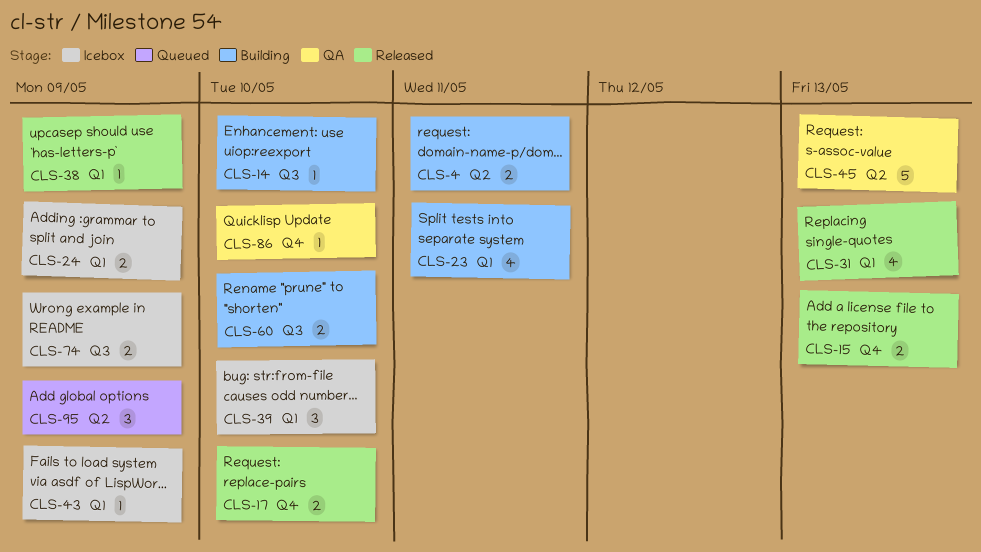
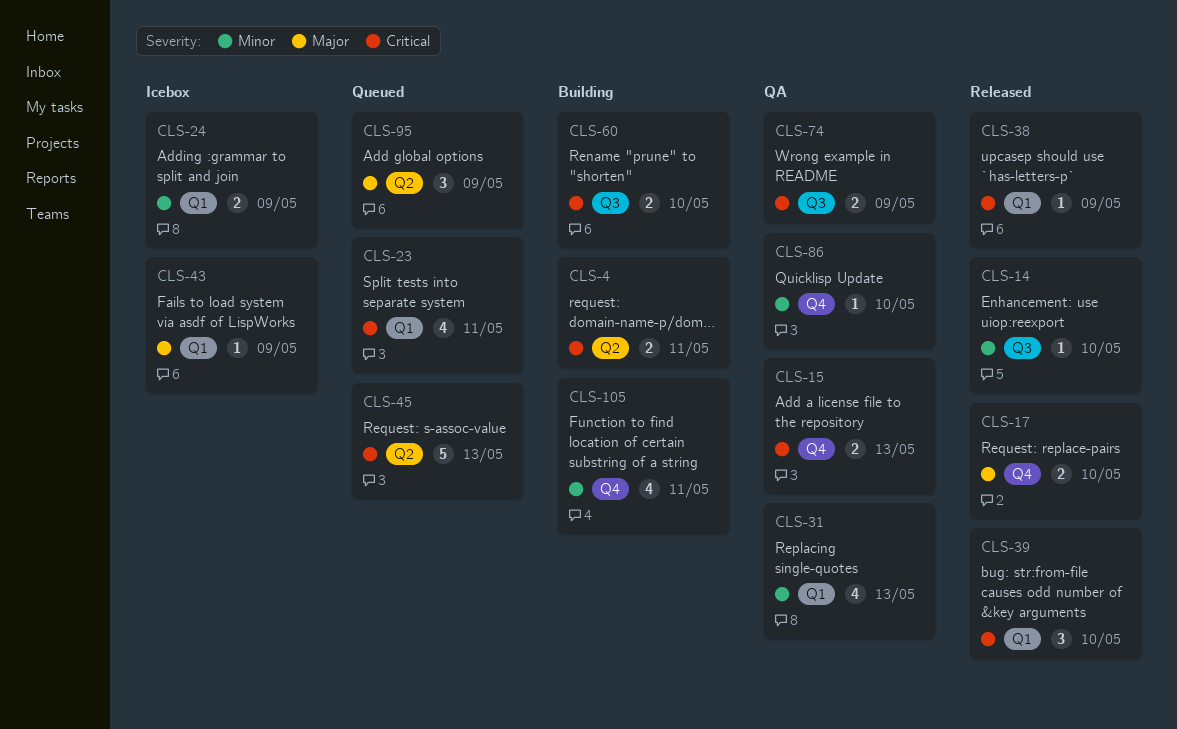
CLS-14, status: Building -> Released
CLS-15, status: Released -> QA
CLS-23, status: Building -> Queued
CLS-31, status: Released -> QA
CLS-39, status: Icebox -> Released
CLS-45, status: QA -> Queued
CLS-74, status: Icebox -> QA
CLS-105: none -> present

